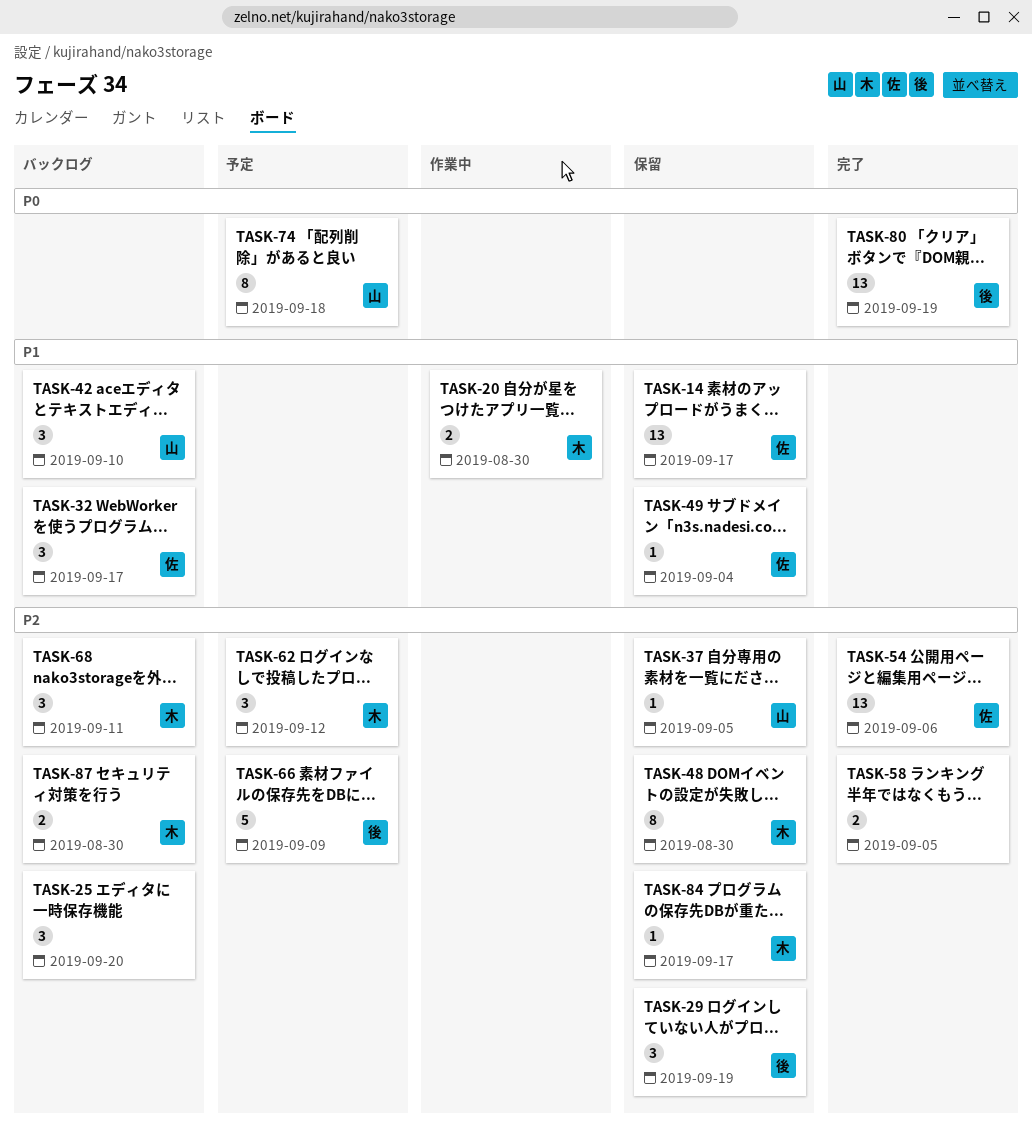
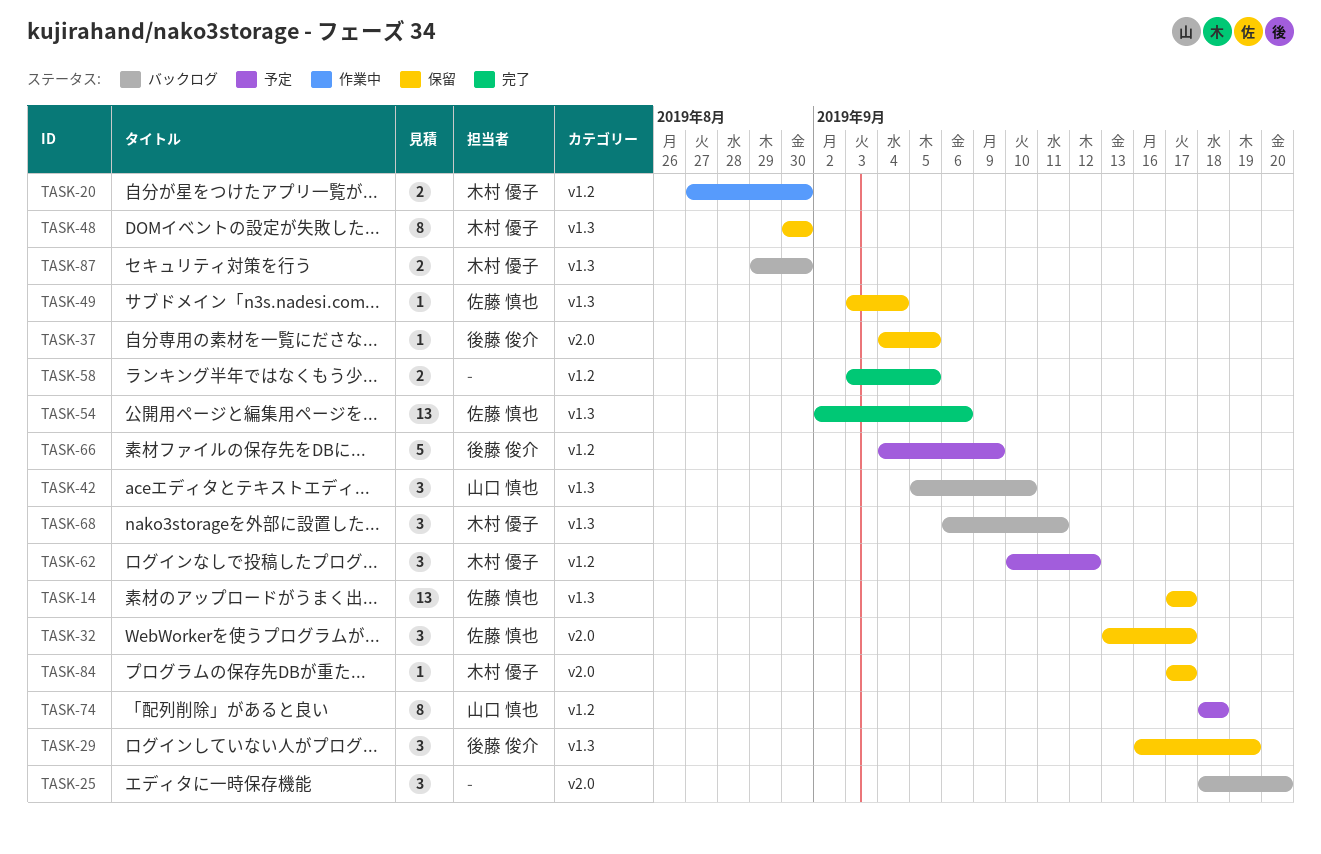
TASK-32, status: バックログ -> 保留
TASK-37, owner: 山口 慎也 -> 後藤 俊介
TASK-80: present -> none

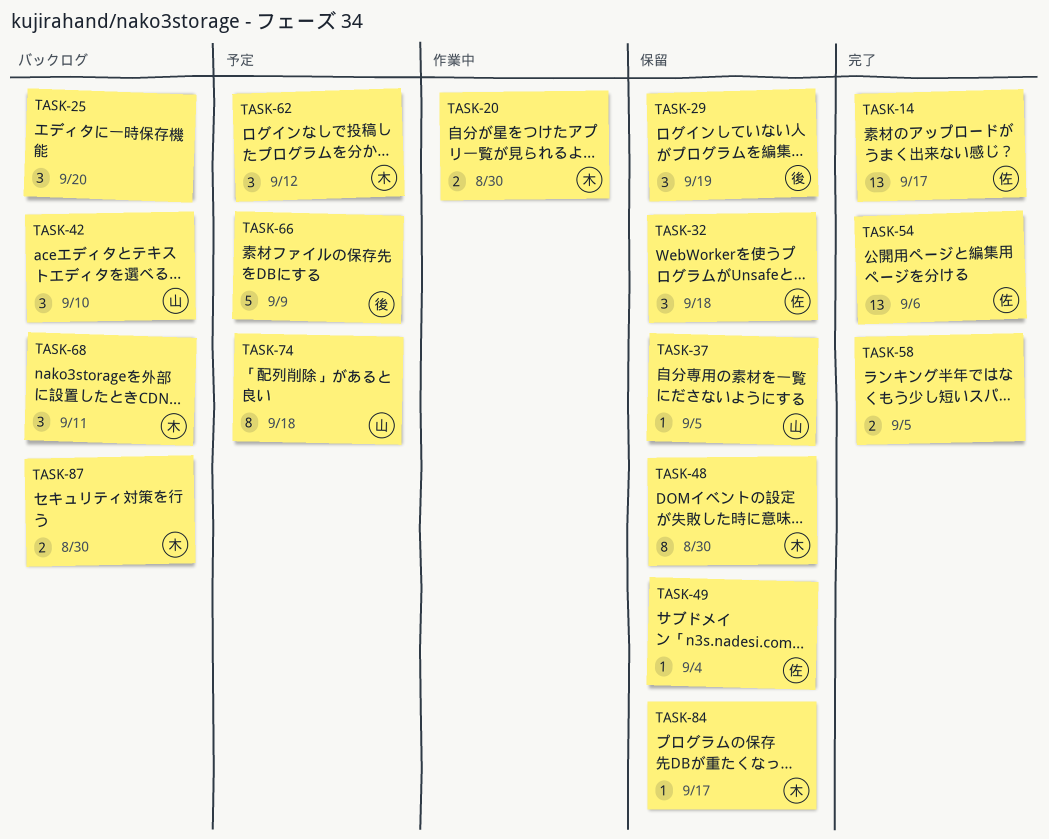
TASK-14, status: 保留 -> 完了
TASK-32, due: Sep 17 -> Sep 18
TASK-37, owner: 後藤 俊介 -> 山口 慎也

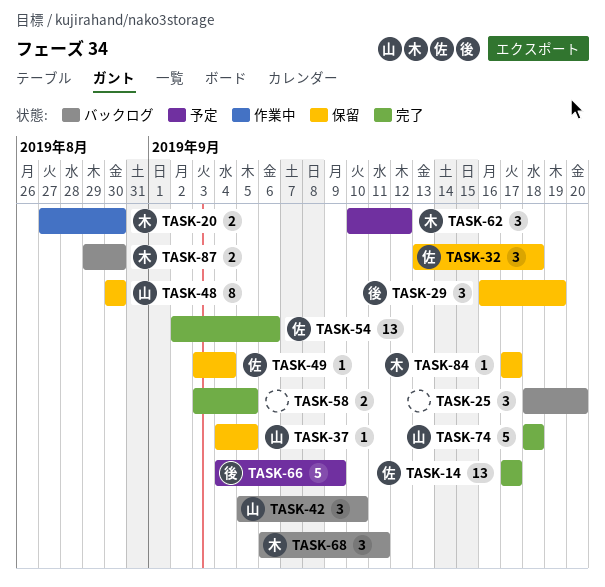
TASK-48, owner: 木 -> 山
TASK-74, status: 予定 -> 完了
TASK-74, estimate: 8 -> 5

